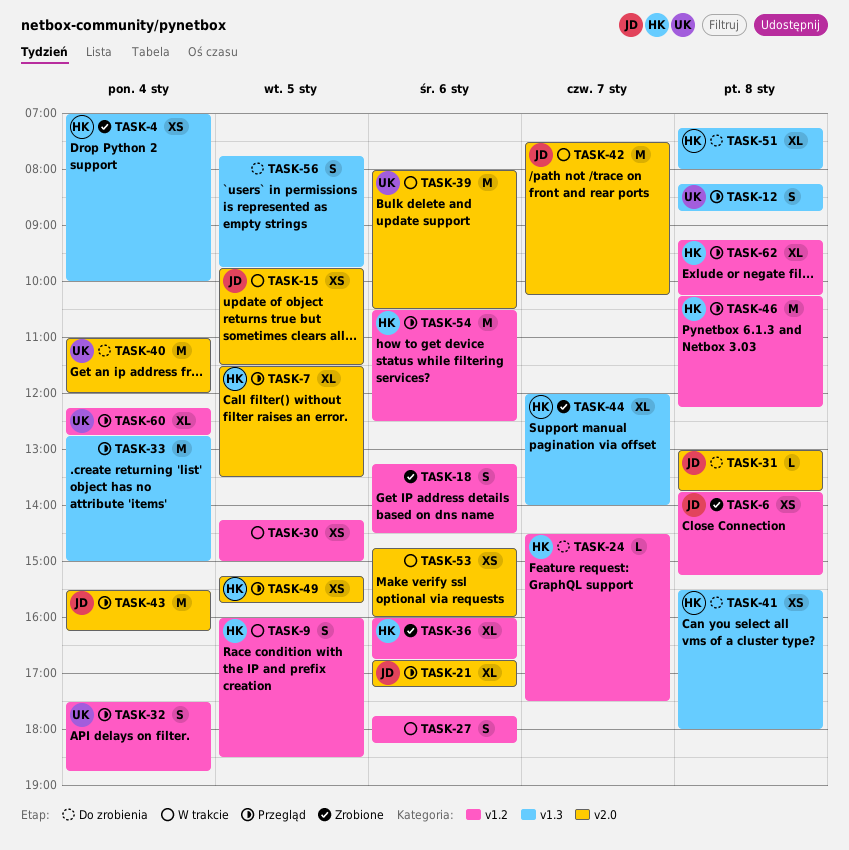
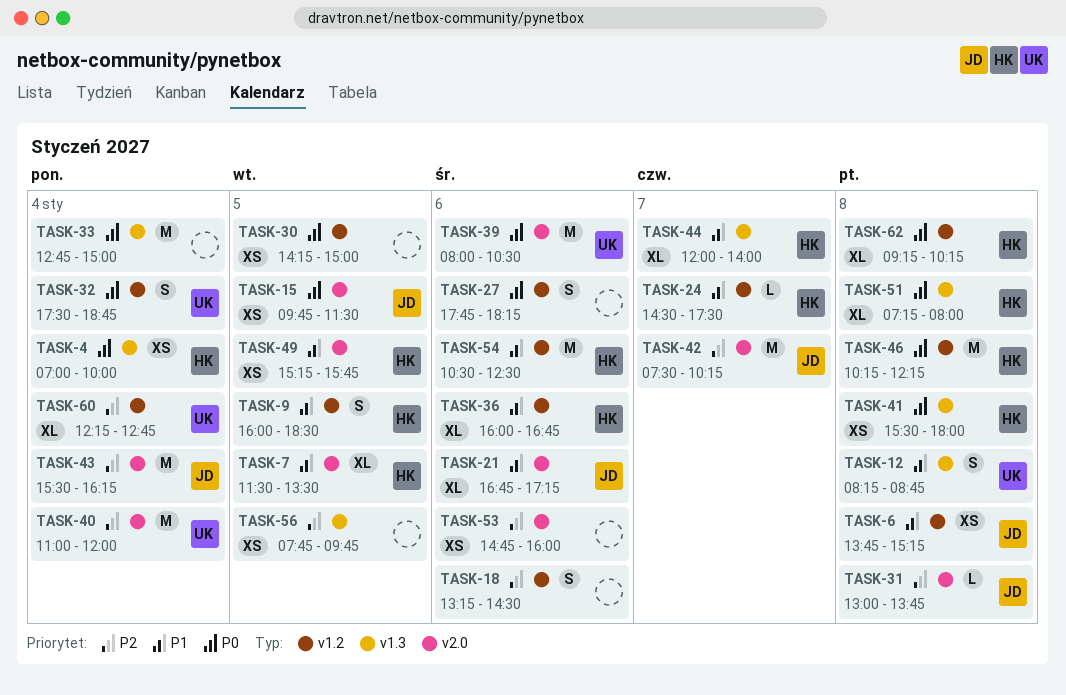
TASK-56, estimate: S -> XS

